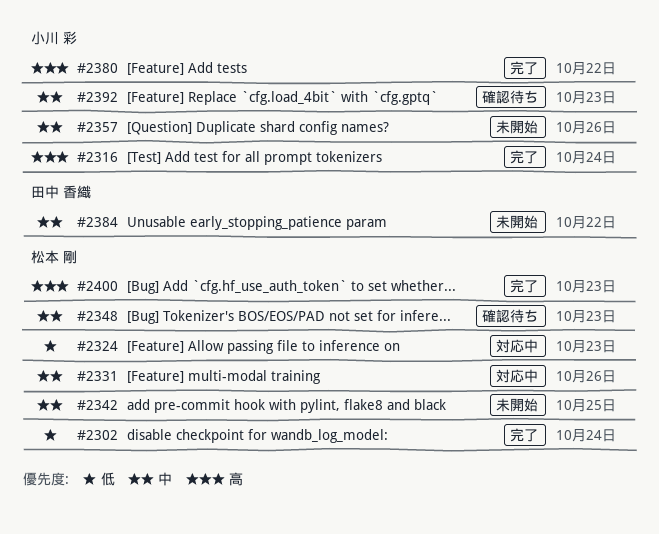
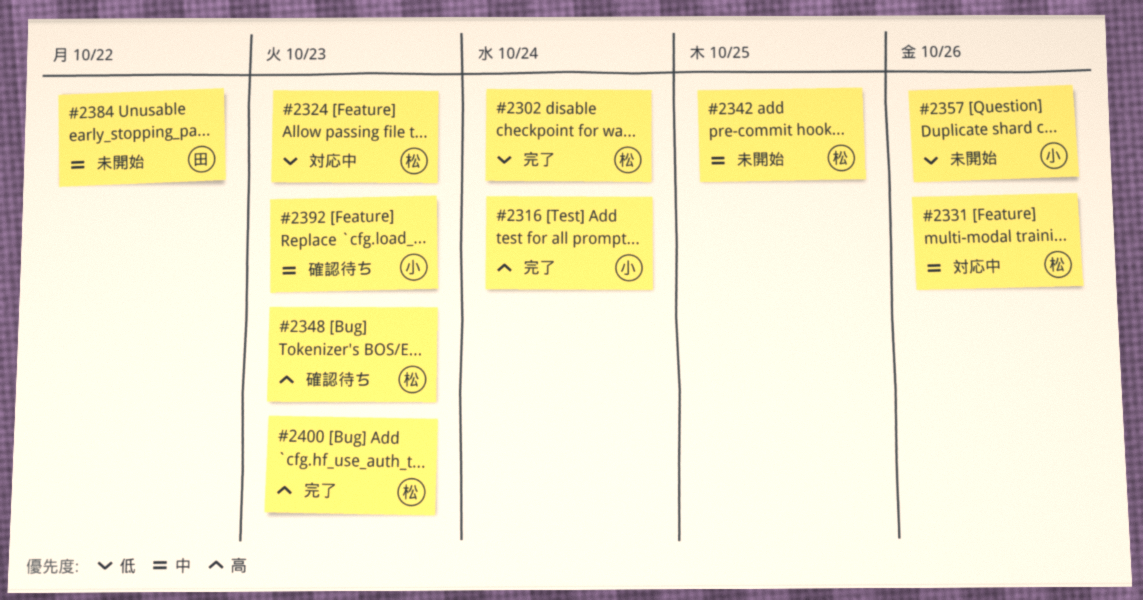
#2348, priority: 中 -> 高
#2357, priority: 中 -> 低
#2380: present -> none

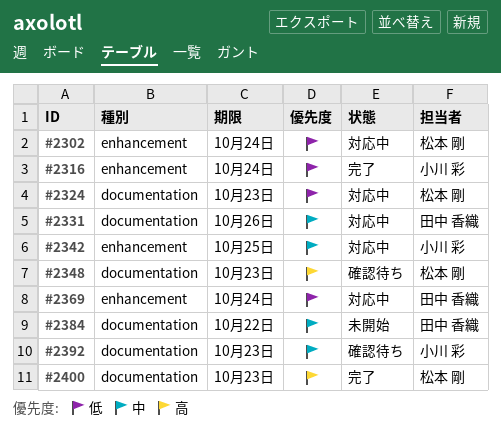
#2302, status: 完了 -> 対応中
#2316, priority: 高 -> 低
#2331, owner: 松本 剛 -> 田中 香織
#2342, status: 未開始 -> 対応中
#2342, owner: 松本 剛 -> 小川 彩
#2357: present -> none
#2369: none -> present

